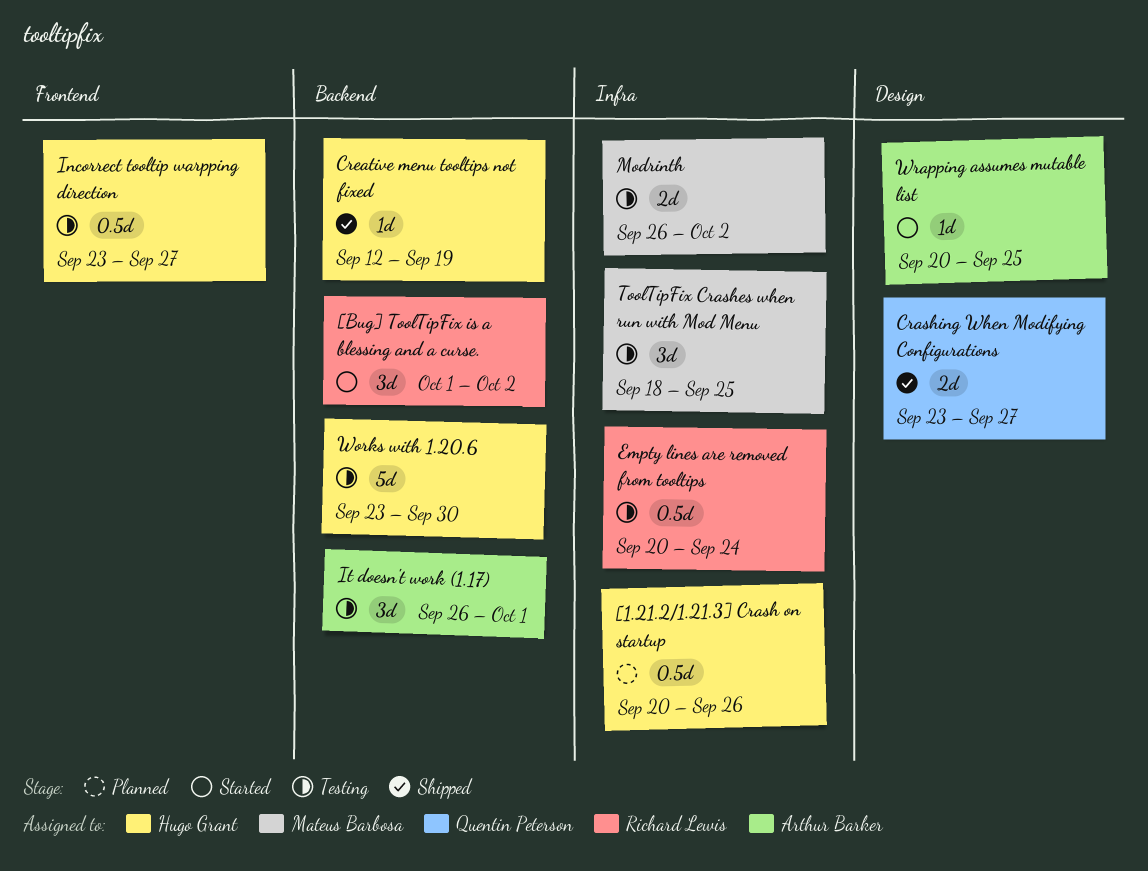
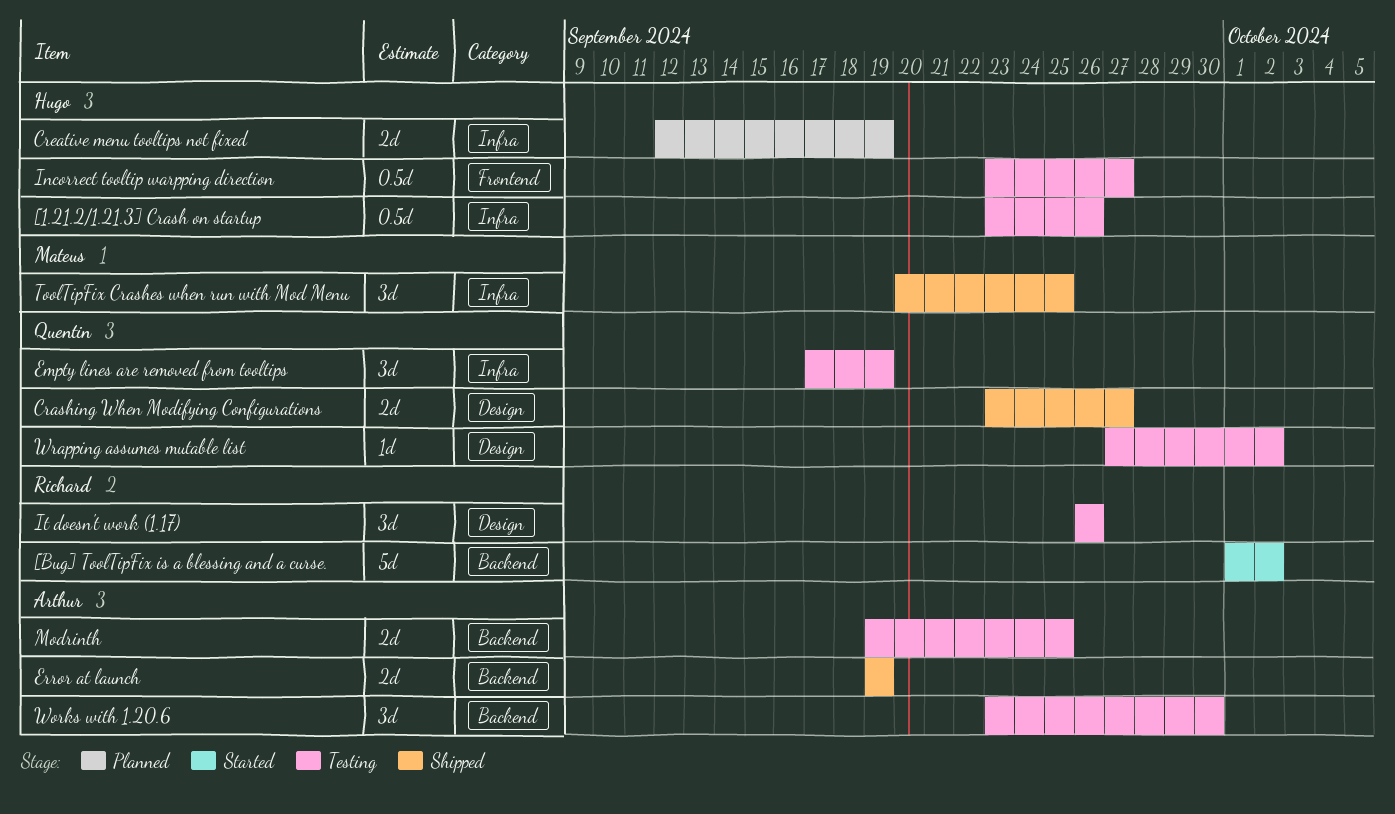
[1.21.2/1.21.3] Crash on startup, status: Planned -> Testing
[1.21.2/1.21.3] Crash on startup, start: Sep 20 -> Sep 23
[Bug] ToolTipFix is a blessing and a curse., estimate: 3d -> 5d
Creative menu tooltips not fixed, status: Shipped -> Planned
Creative menu tooltips not fixed, label: Backend -> Infra
Creative menu tooltips not fixed, estimate: 1d -> 2d
Empty lines are removed from tooltips, owner: Richard Lewis -> Quentin Peterson
Empty lines are removed from tooltips, estimate: 0.5d -> 3d
Empty lines are removed from tooltips, start: Sep 20 -> Sep 17
Empty lines are removed from tooltips, due: Sep 24 -> Sep 19
Error at launch: none -> present
It doesn't work (1.17), owner: Arthur Barker -> Richard Lewis
It doesn't work (1.17), label: Backend -> Design
It doesn't work (1.17), due: Oct 1 -> Sep 26
Modrinth, owner: Mateus Barbosa -> Arthur Barker
Modrinth, label: Infra -> Backend
Modrinth, start: Sep 26 -> Sep 19
Modrinth, due: Oct 2 -> Sep 25
ToolTipFix Crashes when run with Mod Menu, status: Testing -> Shipped
ToolTipFix Crashes when run with Mod Menu, start: Sep 18 -> Sep 20
Works with 1.20.6, owner: Hugo Grant -> Arthur Barker
Works with 1.20.6, estimate: 5d -> 3d
Wrapping assumes mutable list, status: Started -> Testing
Wrapping assumes mutable list, owner: Arthur Barker -> Quentin Peterson
Wrapping assumes mutable list, start: Sep 20 -> Sep 27
Wrapping assumes mutable list, due: Sep 25 -> Oct 2

